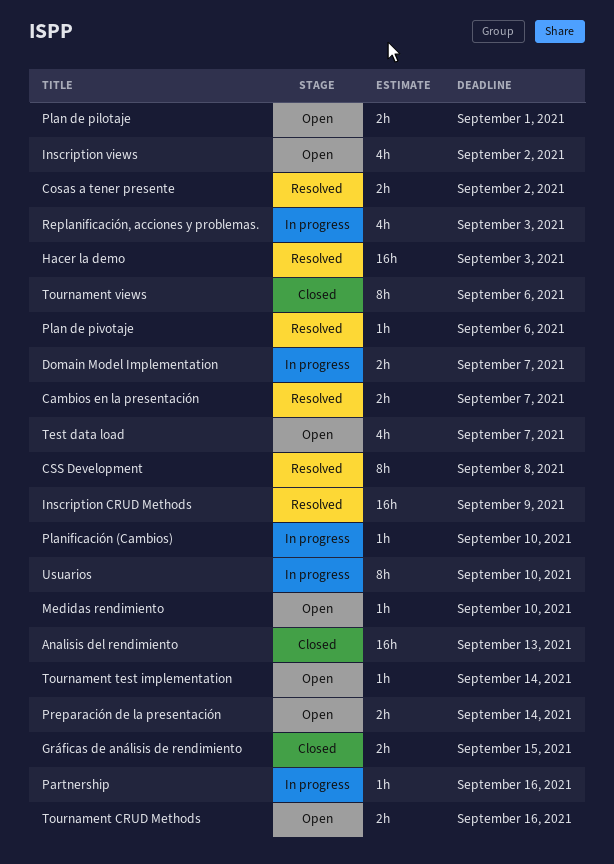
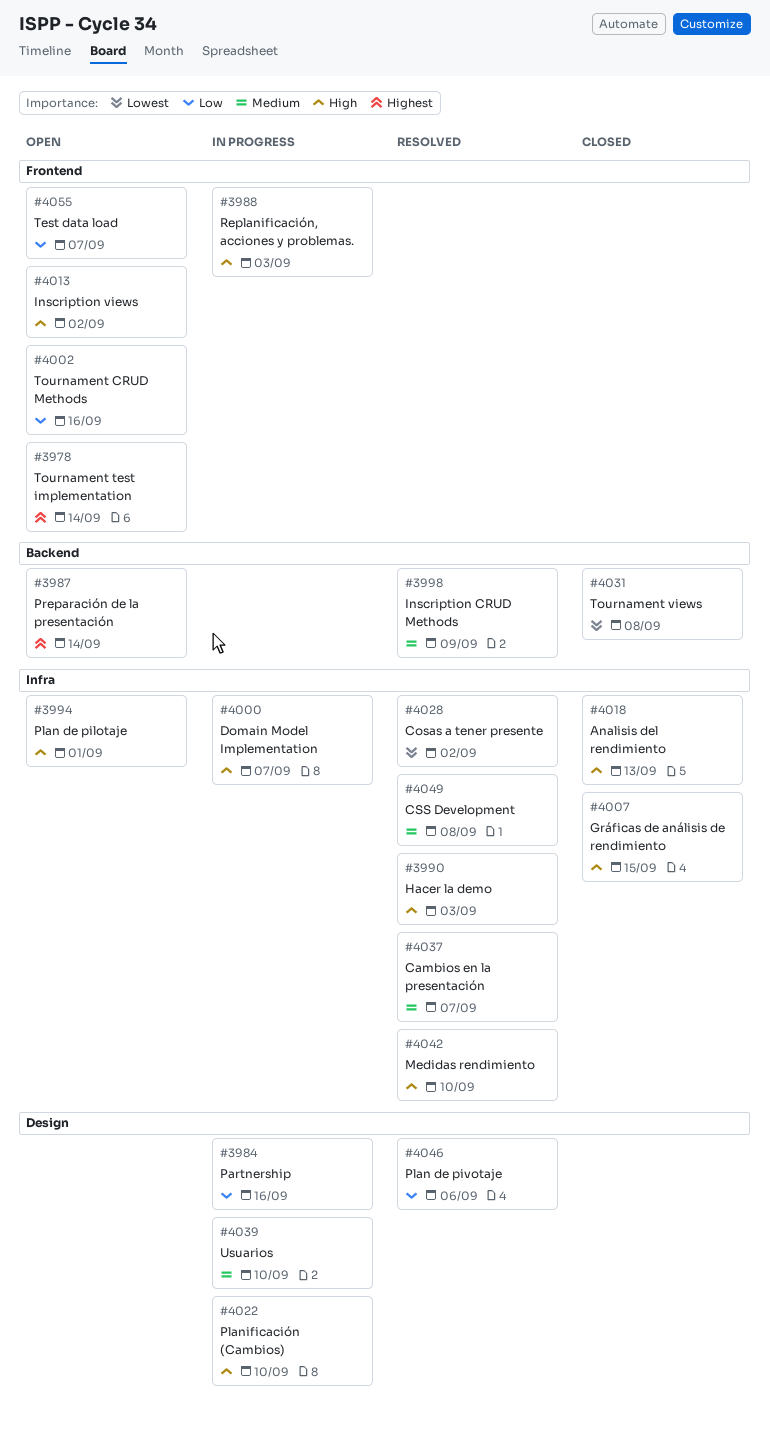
Medidas rendimiento, status: Open -> Resolved
Tournament views, due: Sep 6 -> Sep 8

